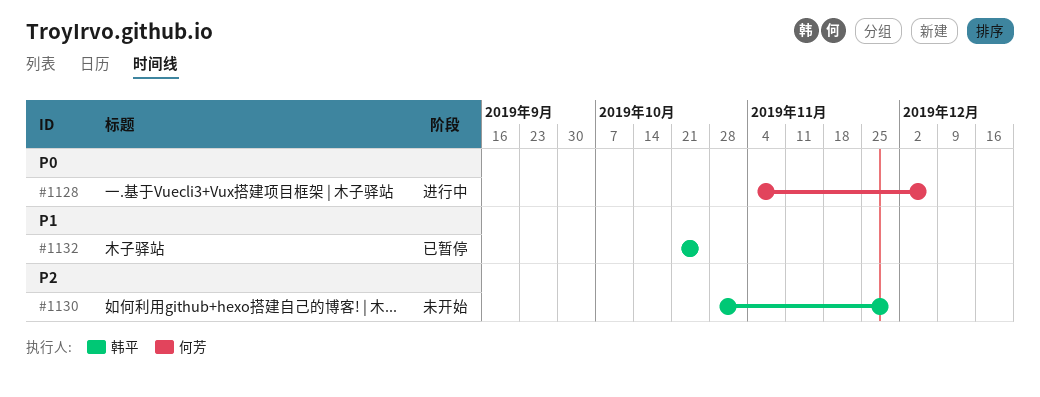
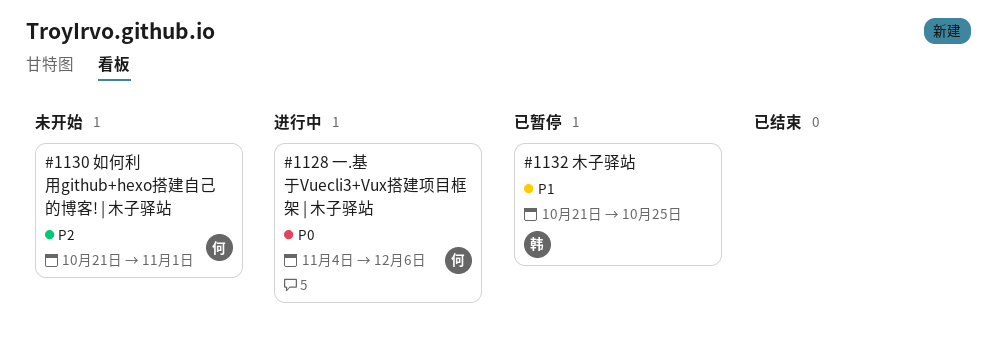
#1130, owner: 韩平 -> 何芳
#1130, start: Oct 28 -> Oct 21
#1130, due: Nov 29 -> Nov 1

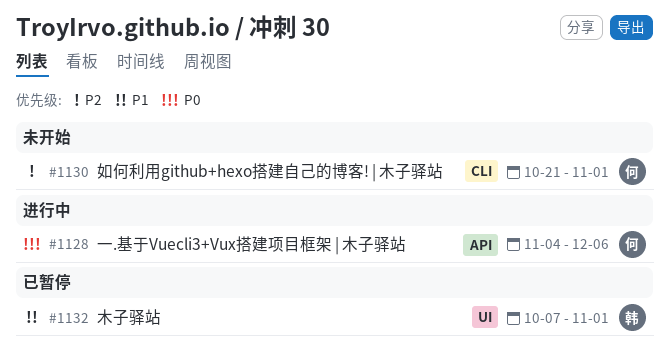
#1132, start: Oct 21 -> Oct 7
#1132, due: Oct 25 -> Nov 1

